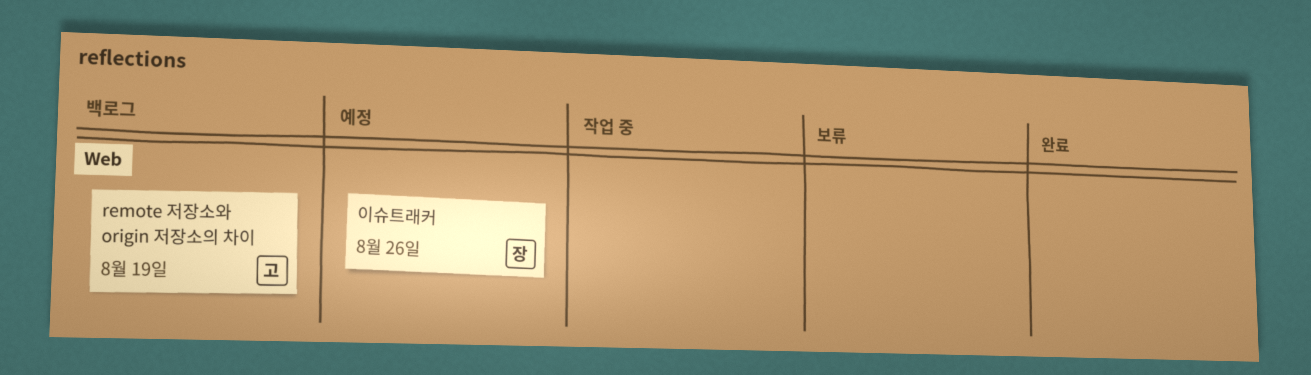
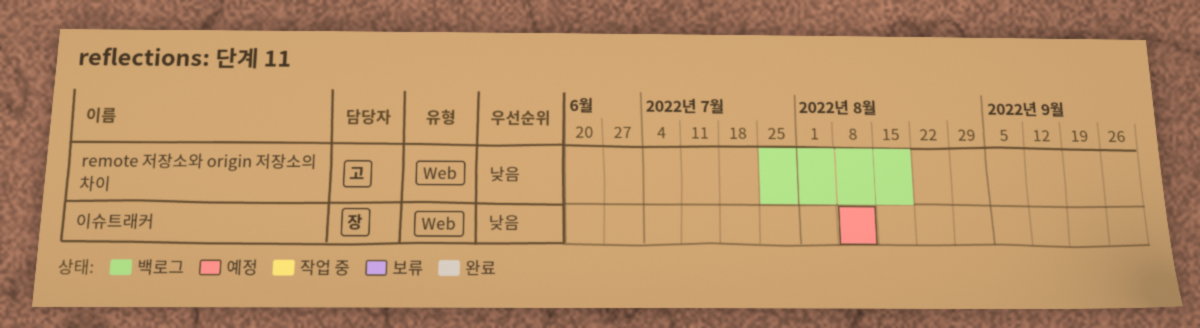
이슈트래커, due: Aug 26 -> Aug 12

